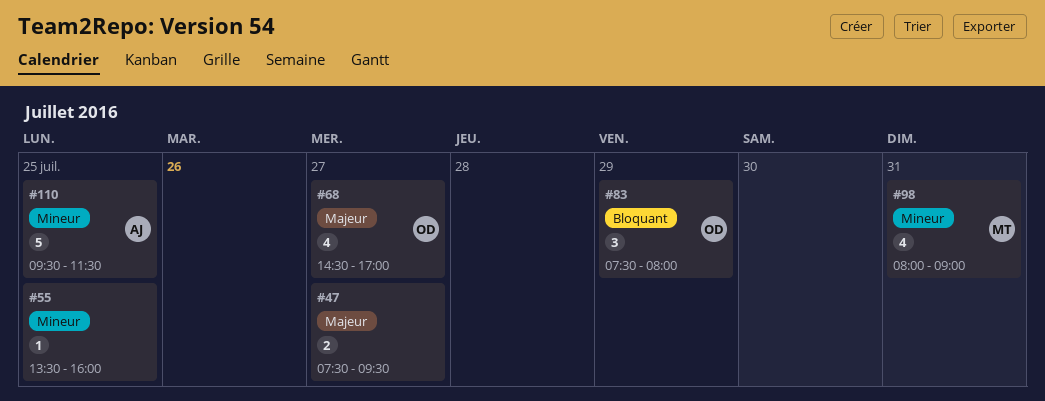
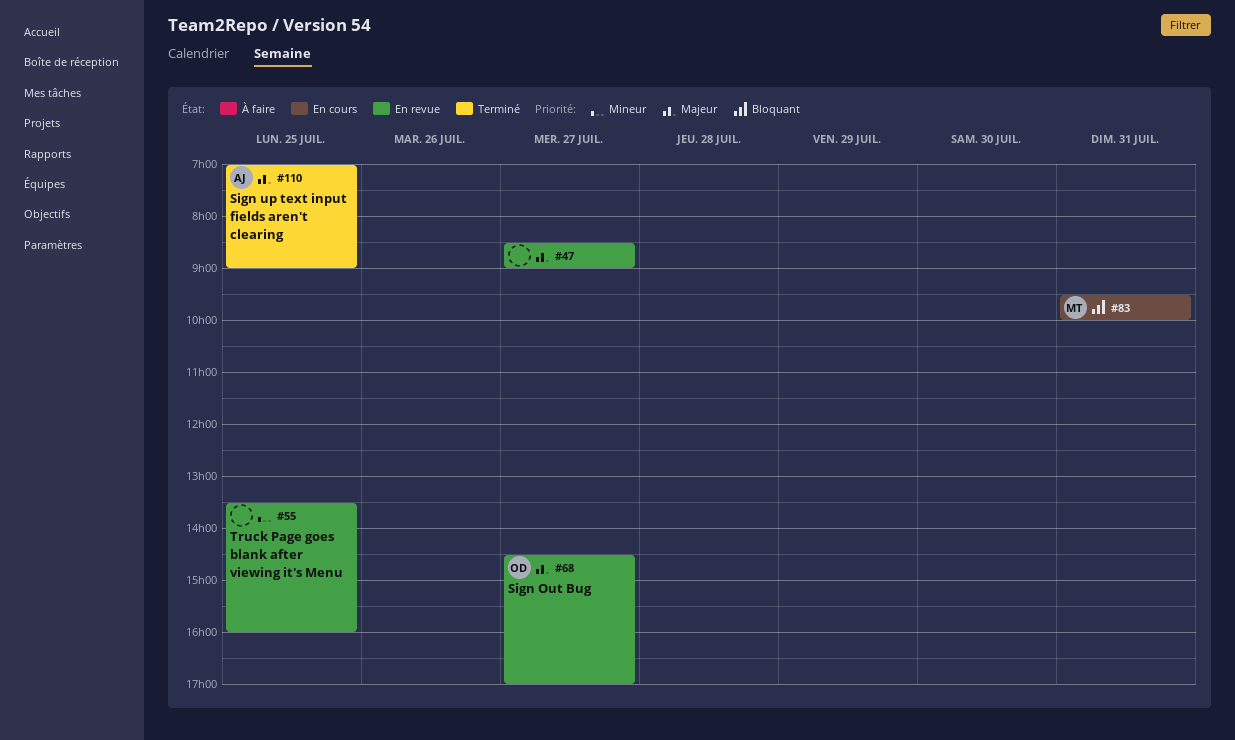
#47, begins: 07:30 -> 08:30
#47, ends: 09:30 -> 09:00
#83, owner: OD -> MT
#83, day: Jul 29 -> Jul 31
#83, begins: 07:30 -> 09:30
#83, ends: 08:00 -> 10:00
#98: present -> none
#110, priority: Mineur -> Majeur
#110, begins: 09:30 -> 07:00
#110, ends: 11:30 -> 09:00

